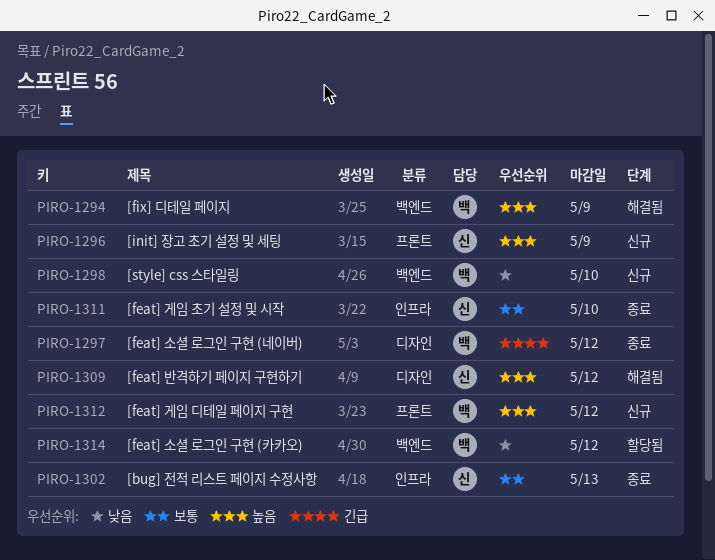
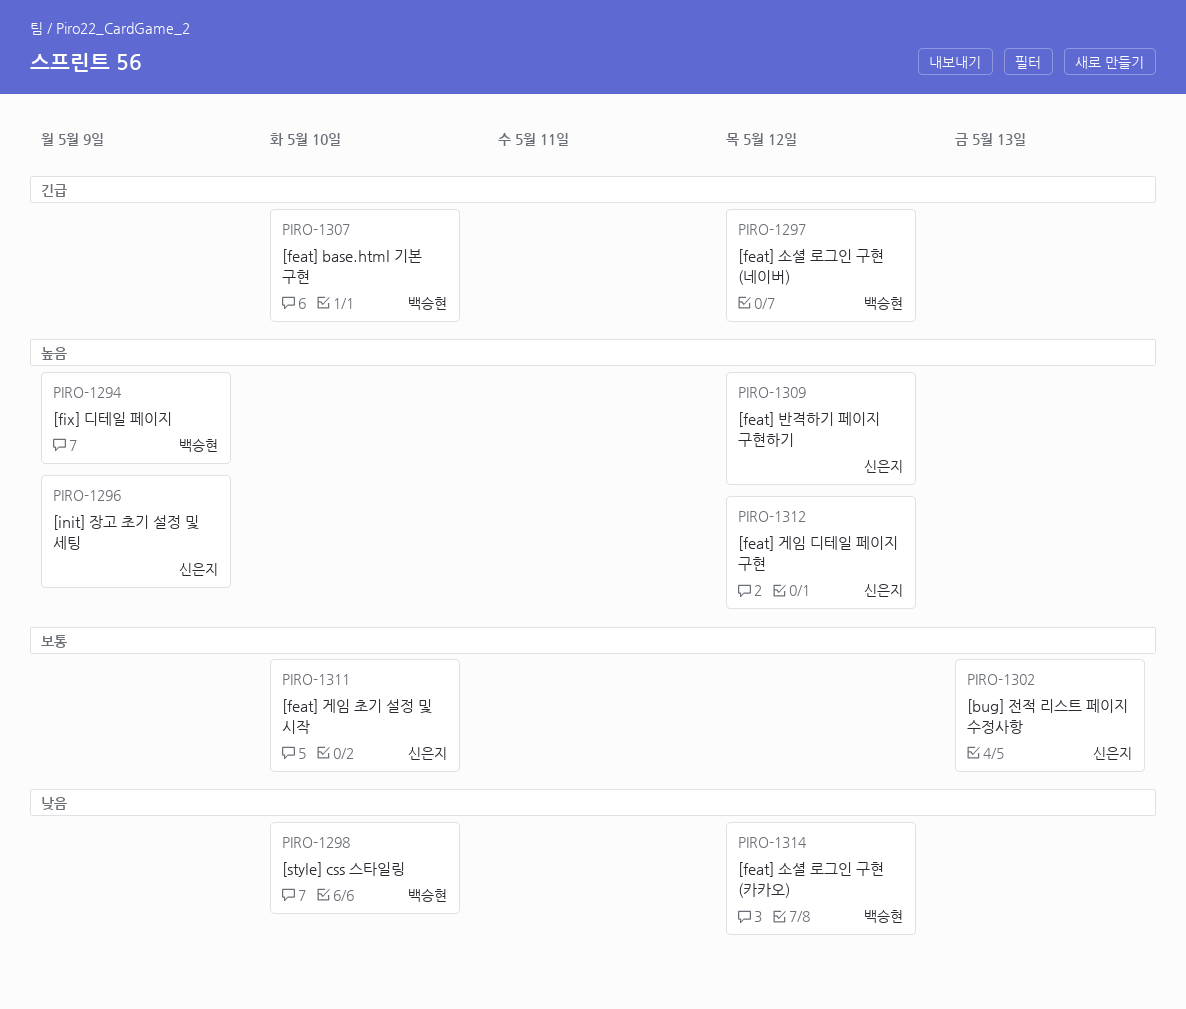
PIRO-1307: none -> present
PIRO-1312, owner: 백승현 -> 신은지

